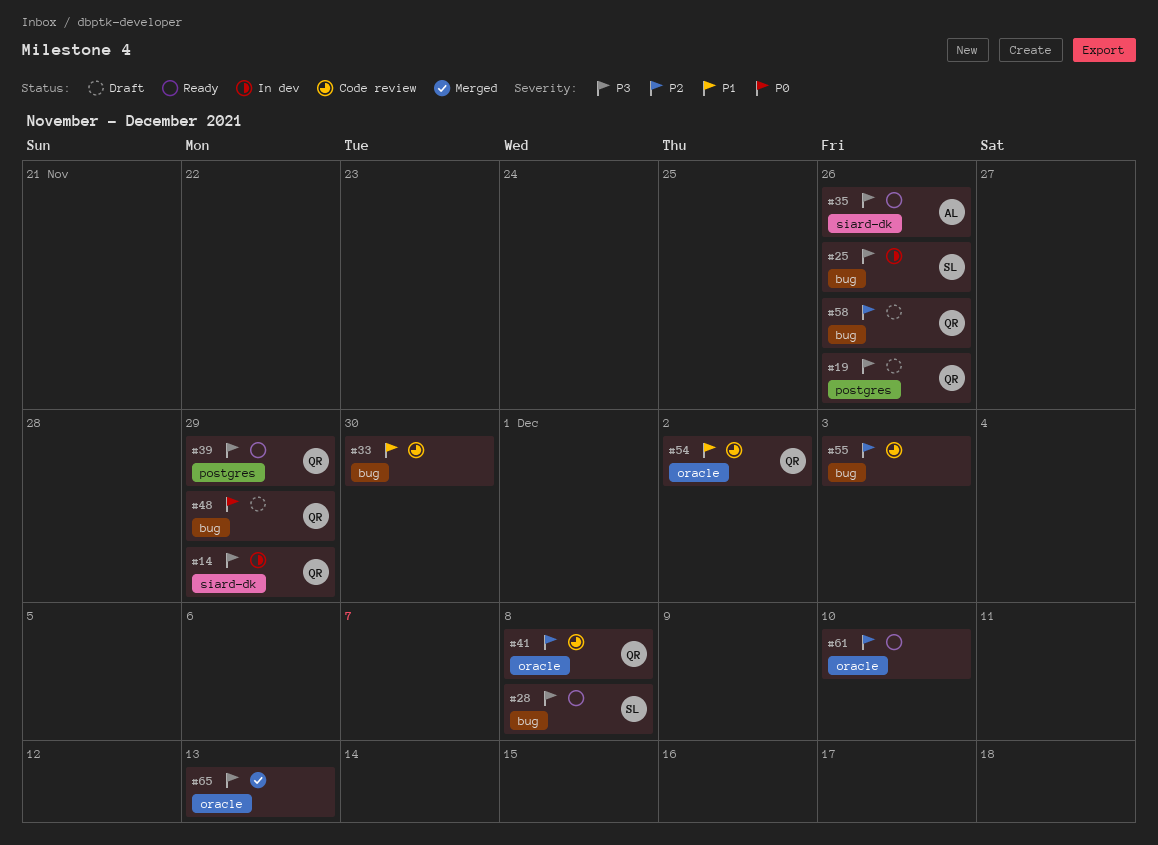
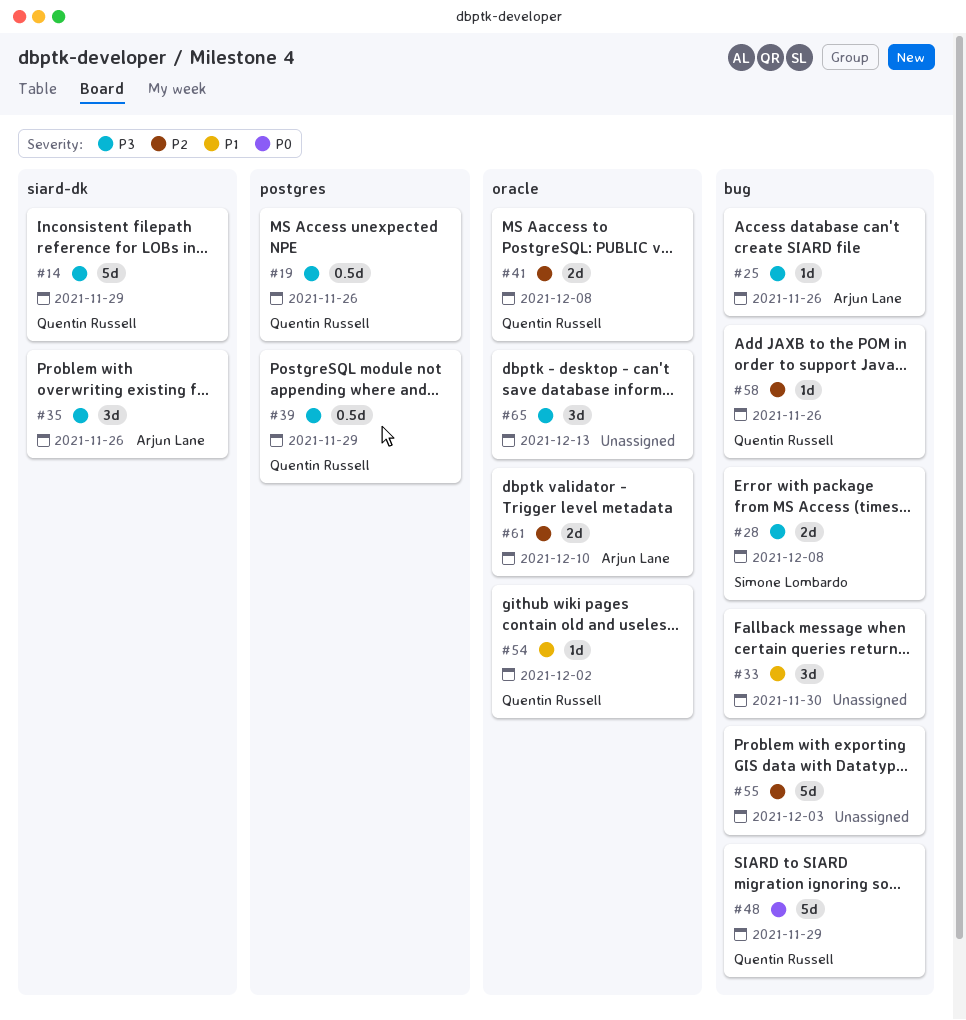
#25, owner: Simone Lombardo -> Arjun Lane
#61, owner: none -> Arjun Lane

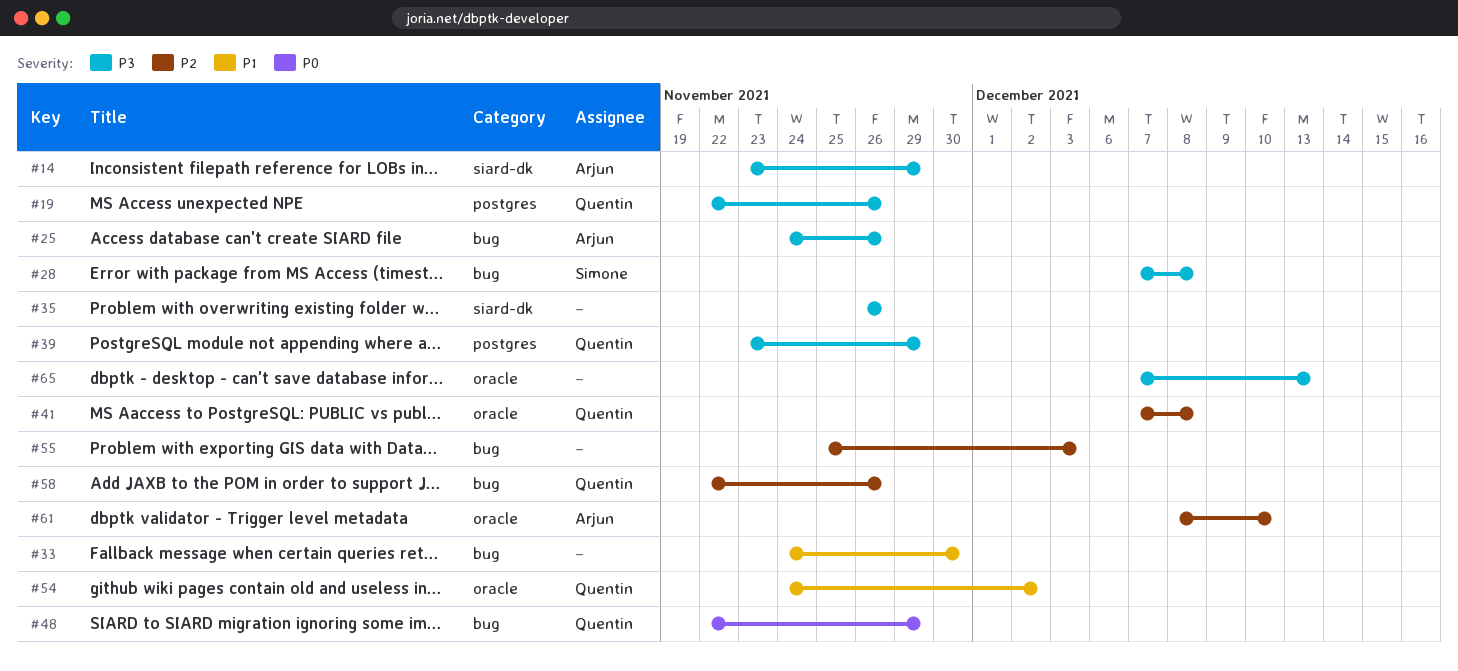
#14, owner: Quentin Russell -> Arjun Lane
#35, owner: Arjun Lane -> none

